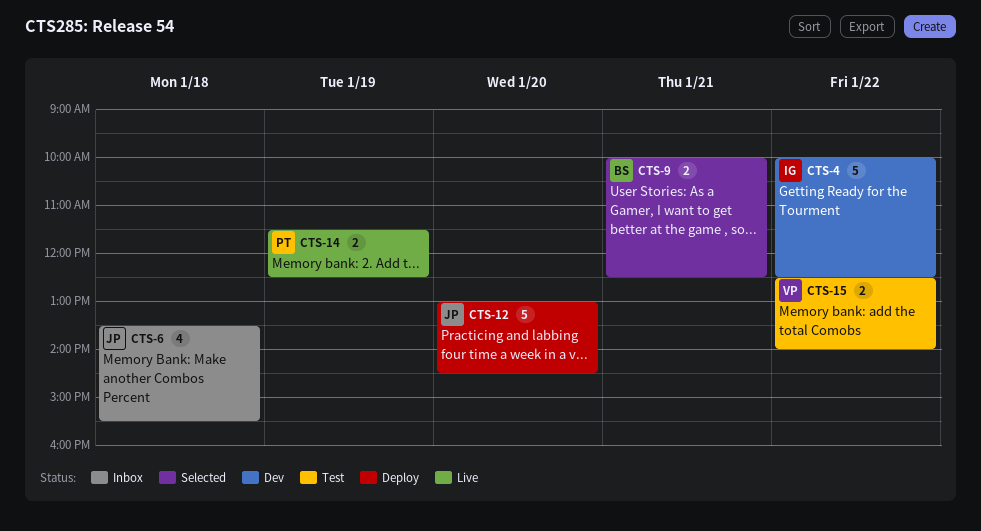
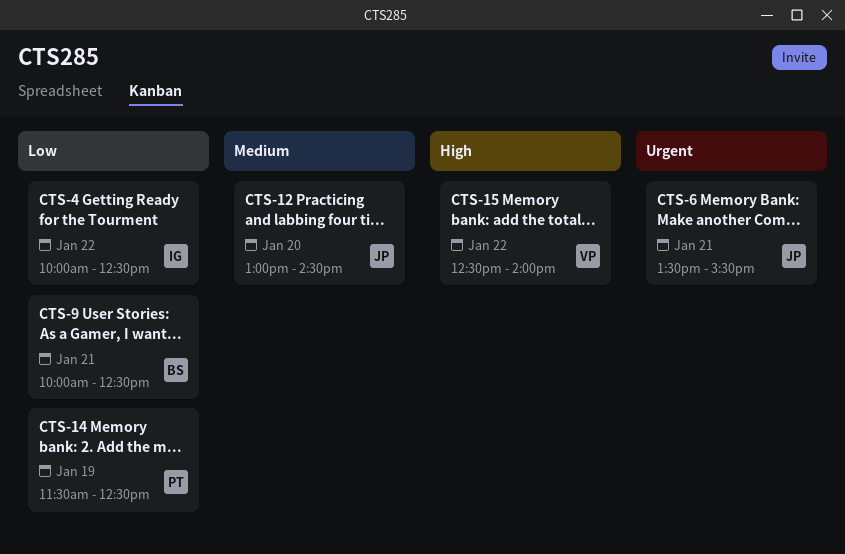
CTS-6, day: Jan 18 -> Jan 21

